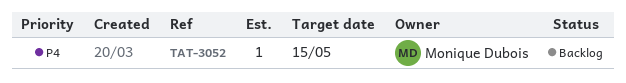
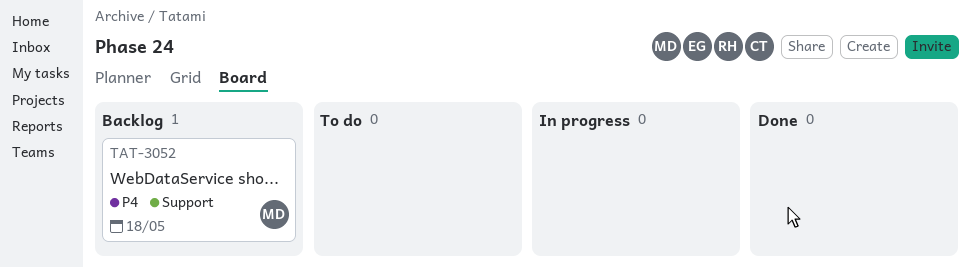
TAT-3052, due: May 15 -> May 18

